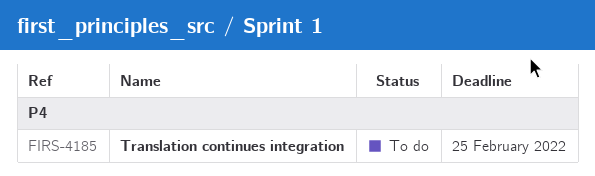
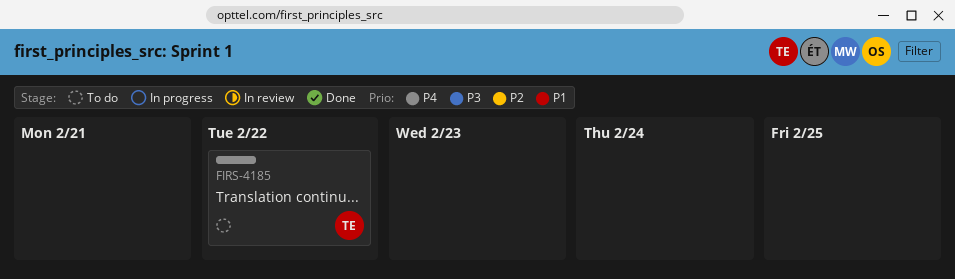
FIRS-4185, due: Feb 25 -> Feb 22

